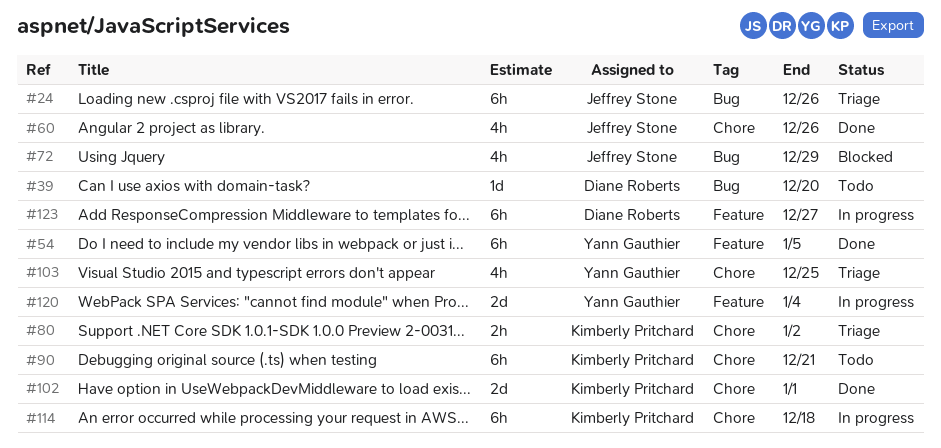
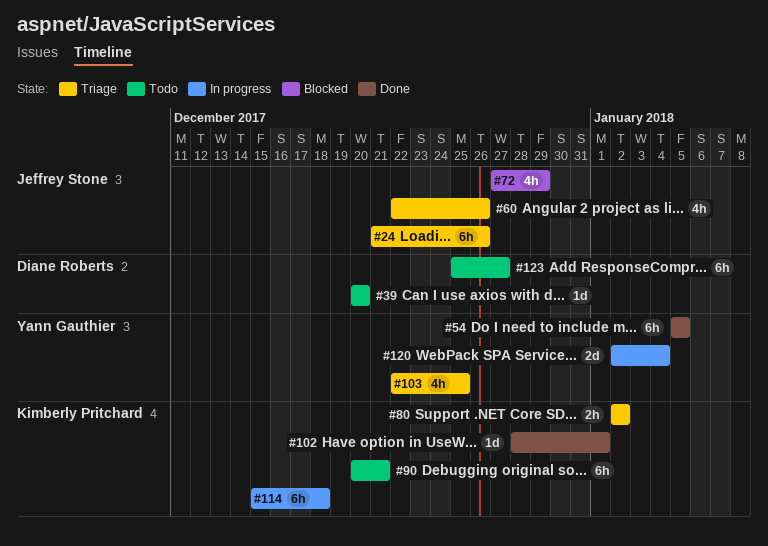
#60, status: Done -> Triage
#102, estimate: 2d -> 1d
#123, status: In progress -> Todo

